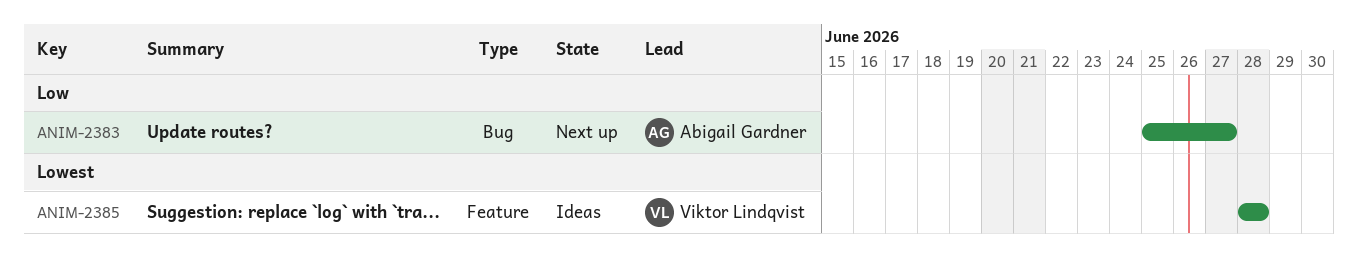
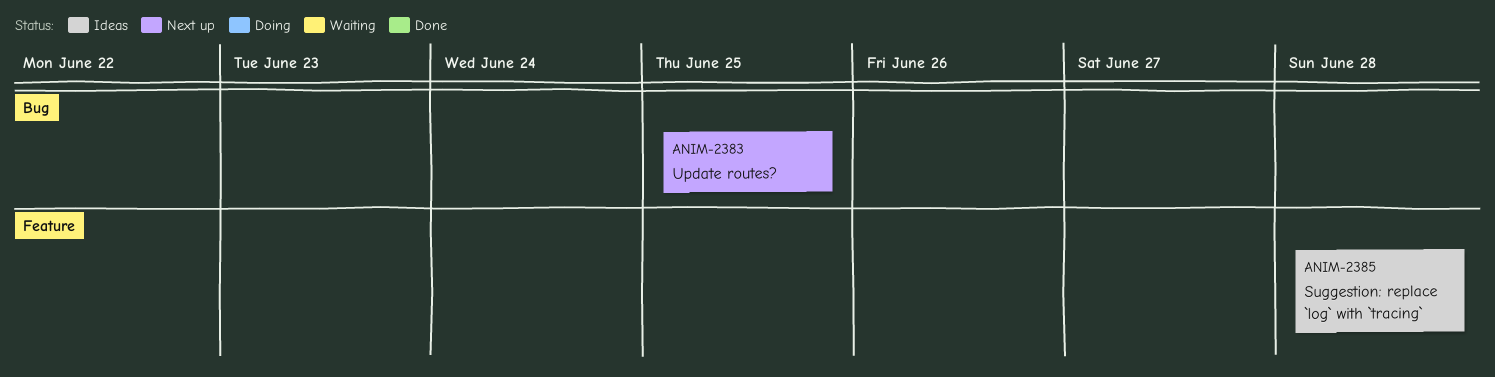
ANIM-2383, due: Jun 27 -> Jun 25

